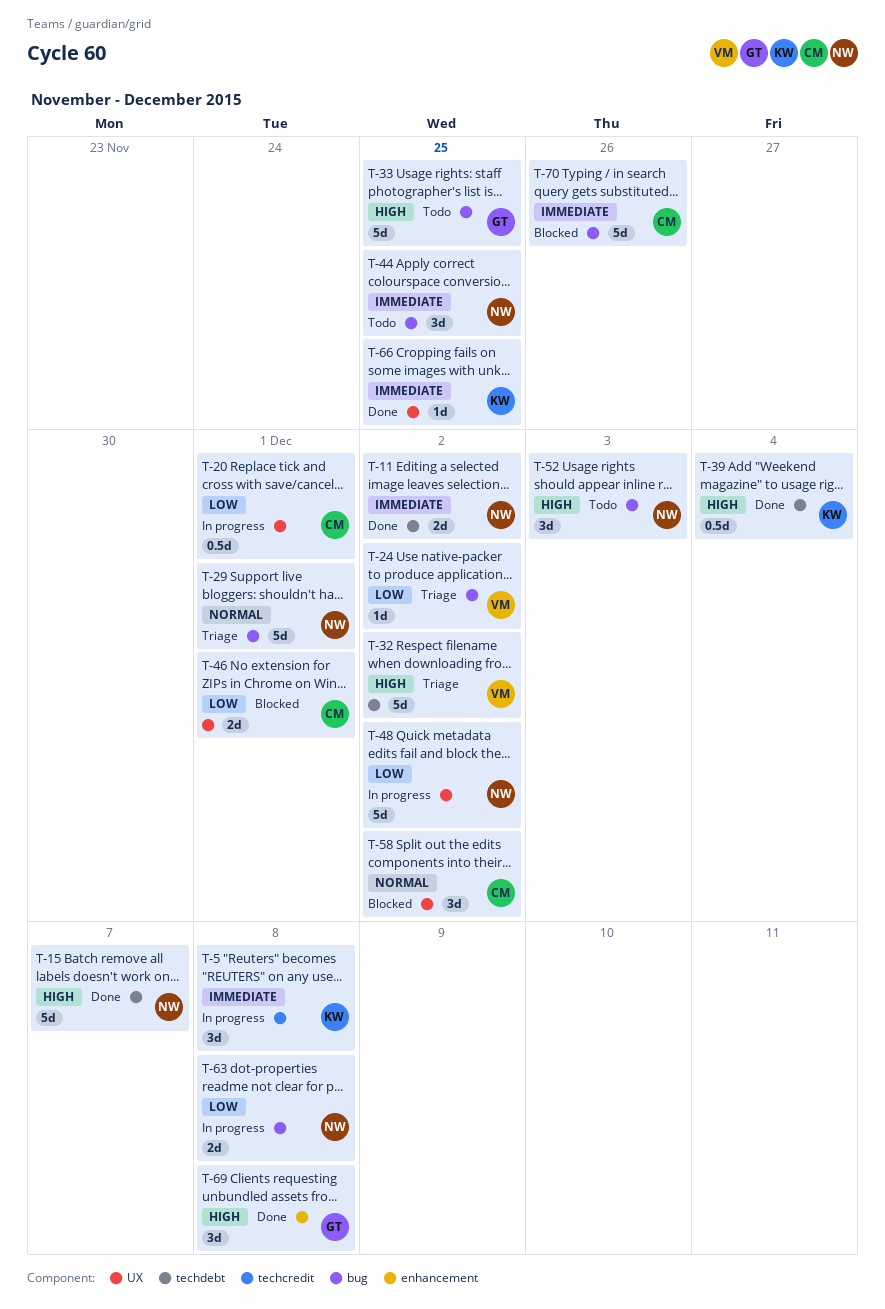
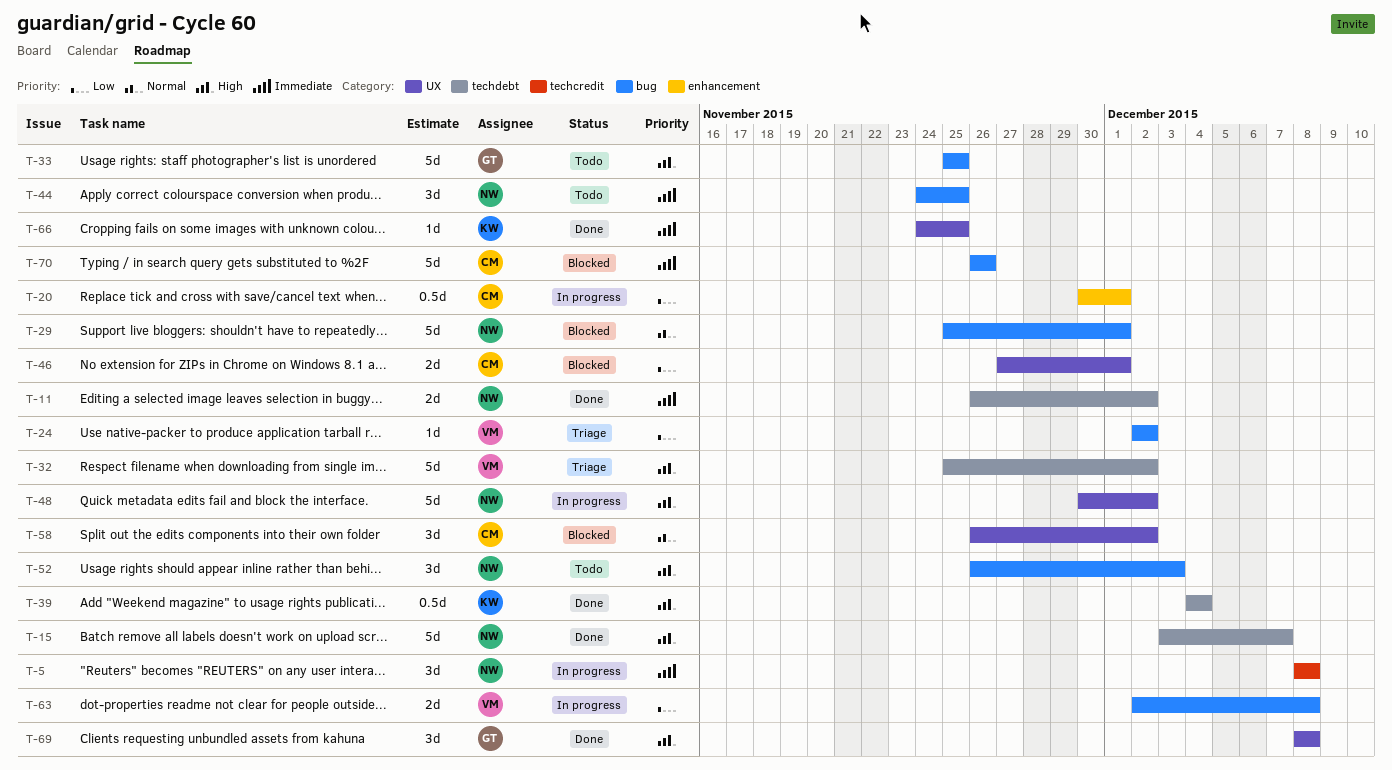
T-5, owner: KW -> NW
T-20, label: UX -> enhancement
T-29, status: Triage -> Blocked
T-48, priority: Low -> High
T-63, owner: NW -> VM
T-69, label: enhancement -> UX

